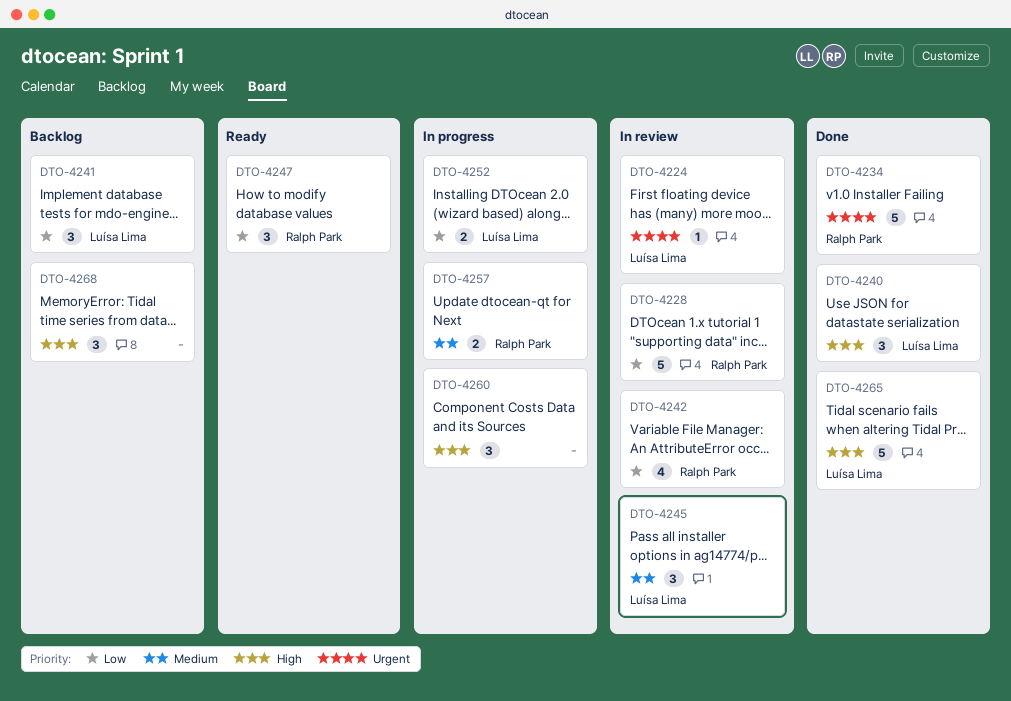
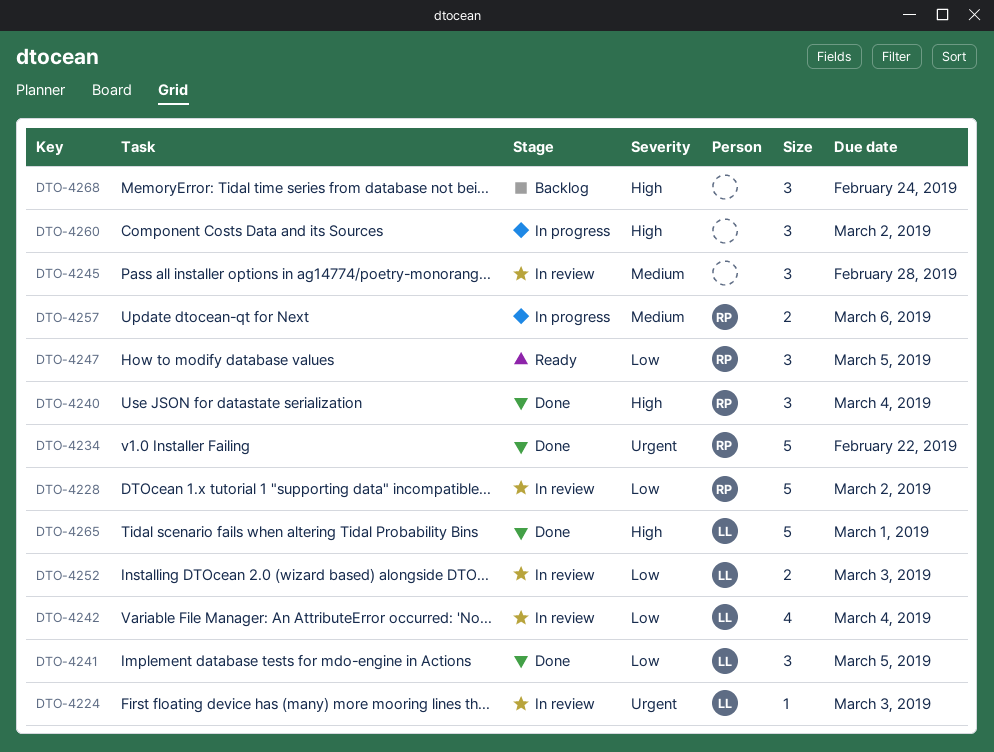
DTO-4240, owner: Luísa Lima -> Ralph Park
DTO-4241, status: Backlog -> Done
DTO-4242, owner: Ralph Park -> Luísa Lima
DTO-4245, owner: Luísa Lima -> none
DTO-4252, status: In progress -> In review

